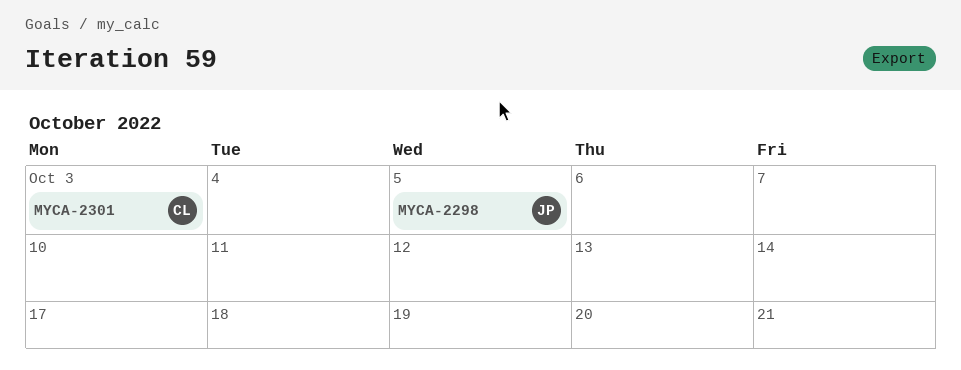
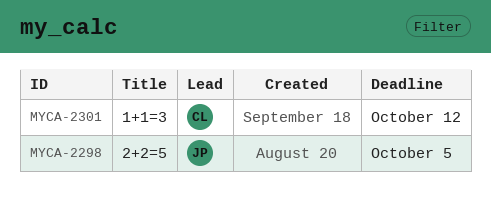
MYCA-2301, due: Oct 3 -> Oct 12

